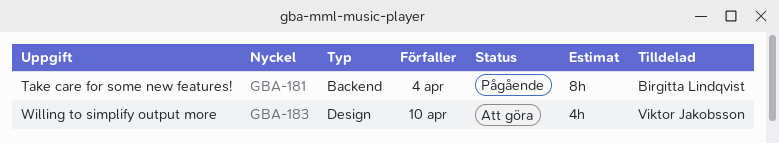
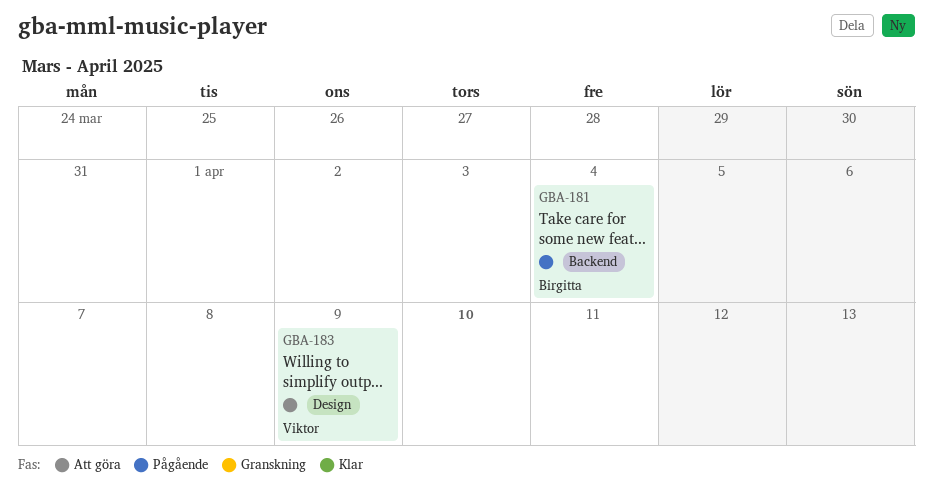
GBA-183, due: Apr 10 -> Apr 9

